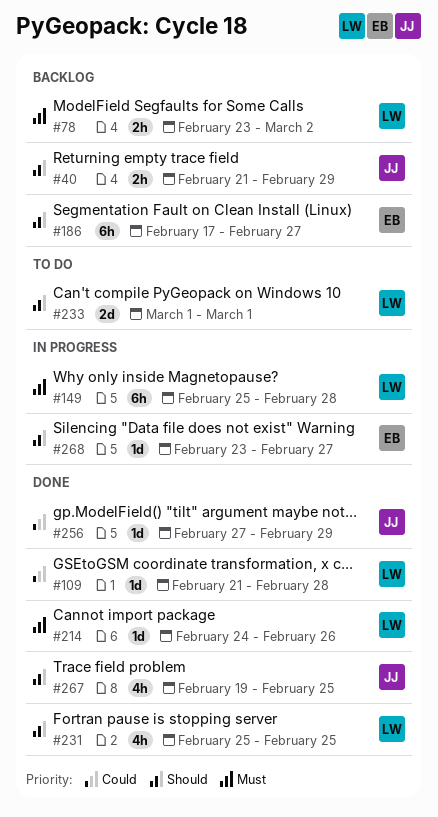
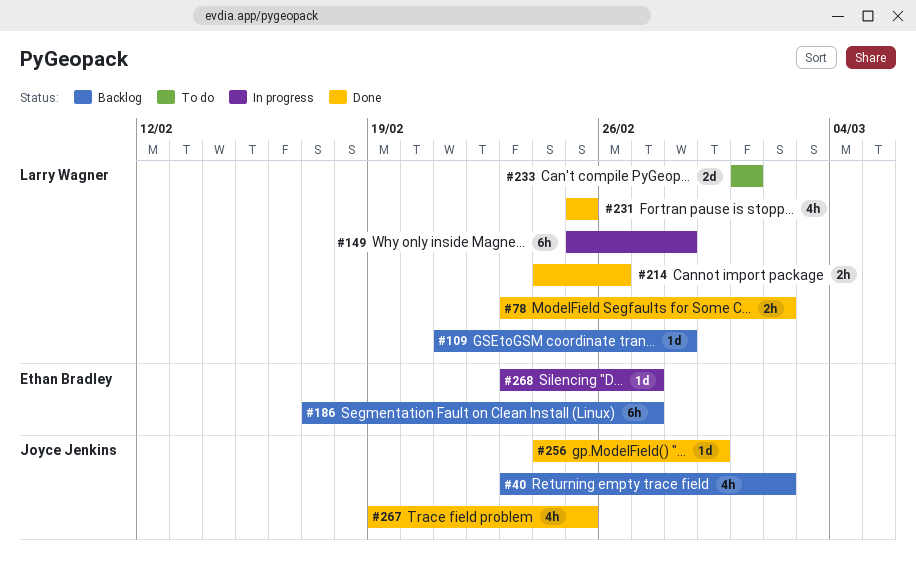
#40, estimate: 2h -> 4h
#40, start: Feb 21 -> Feb 23
#40, due: Feb 29 -> Mar 2
#78, status: Backlog -> Done
#109, status: Done -> Backlog
#214, estimate: 1d -> 2h
#256, start: Feb 27 -> Feb 24

